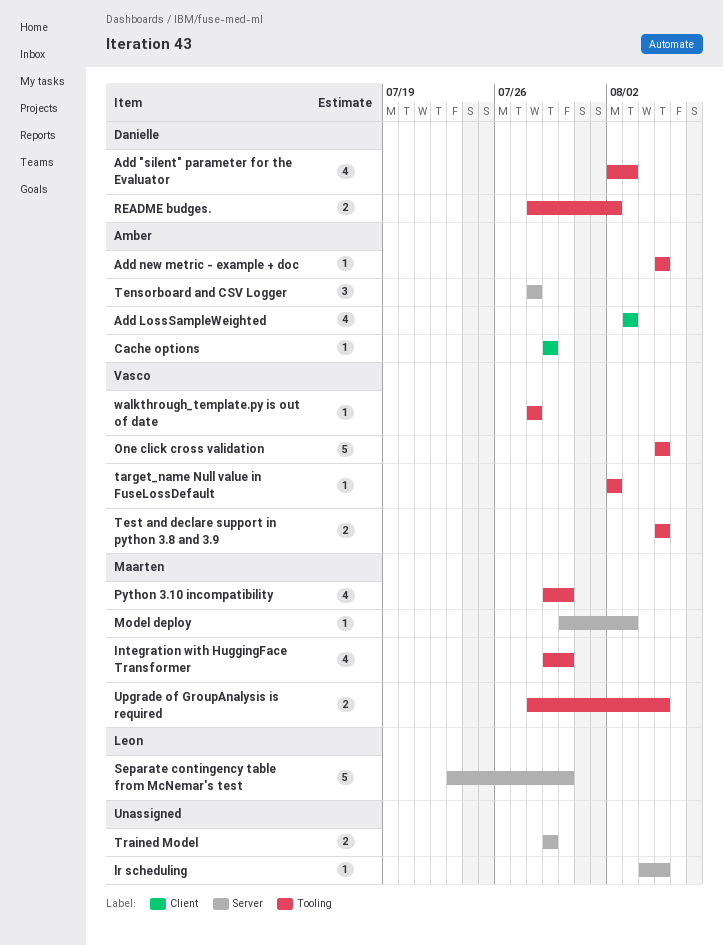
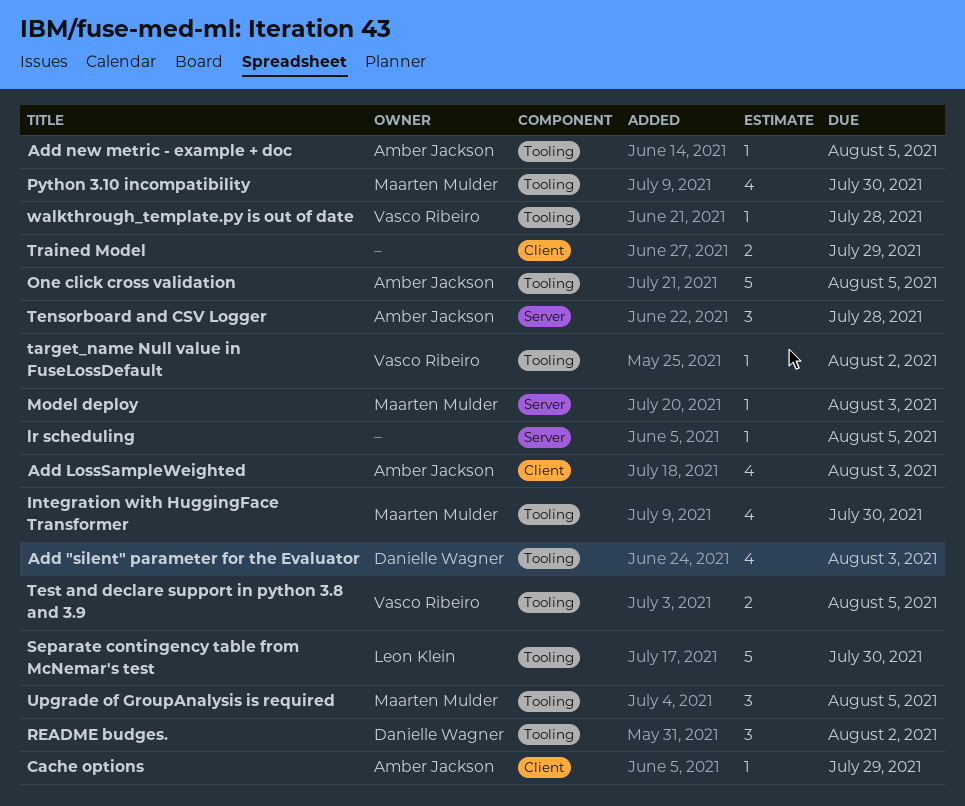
One click cross validation, owner: Vasco Ribeiro -> Amber Jackson
README budges., estimate: 2 -> 3
Separate contingency table from McNemar's test, label: Server -> Tooling
Trained Model, label: Server -> Client
Upgrade of GroupAnalysis is required, estimate: 2 -> 3

